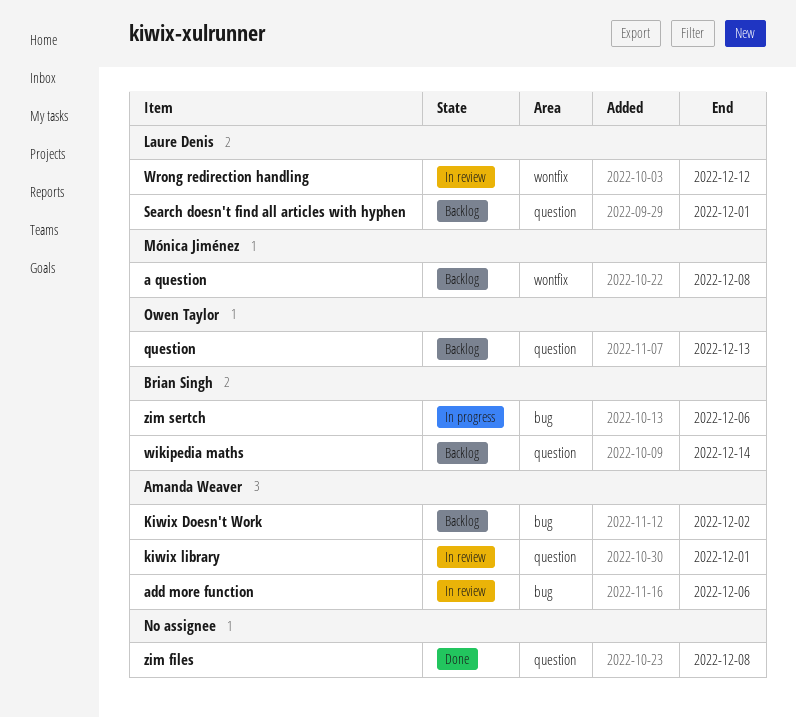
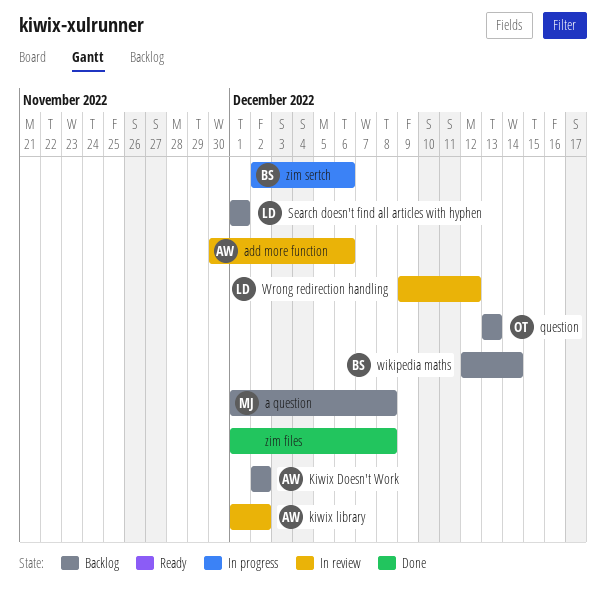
kiwix library, due: Dec 1 -> Dec 2

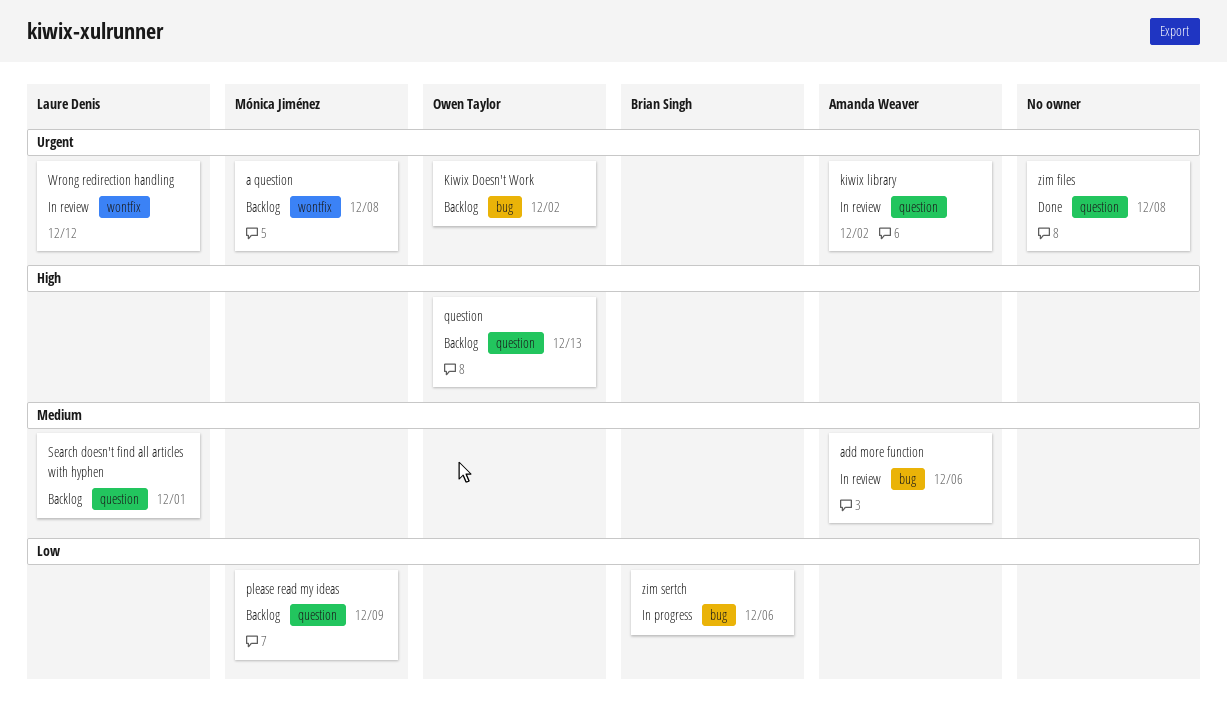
Kiwix Doesn't Work, owner: Amanda Weaver -> Owen Taylor
please read my ideas: none -> present
wikipedia maths: present -> none

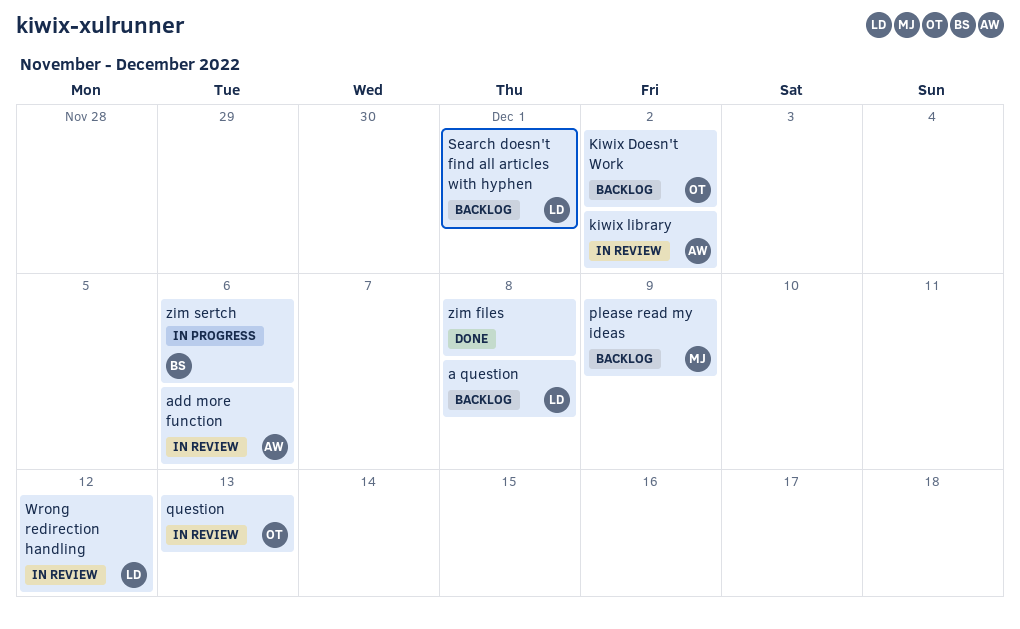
a question, owner: Mónica Jiménez -> Laure Denis
question, status: Backlog -> In review

